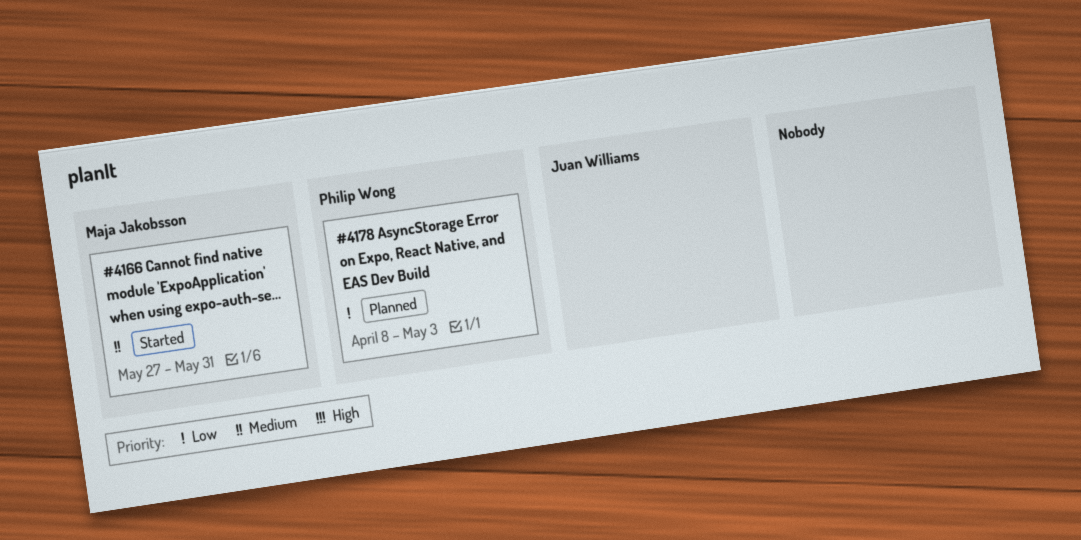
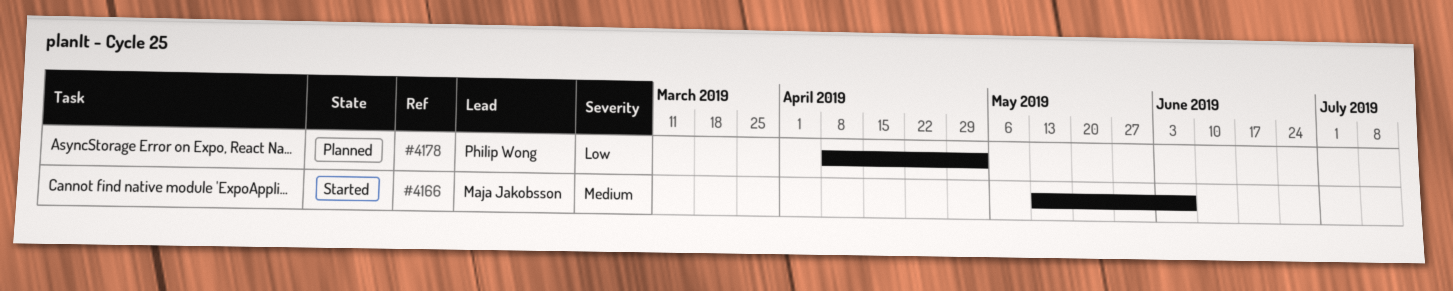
#4166, start: May 27 -> May 13
#4166, due: May 31 -> Jun 7

